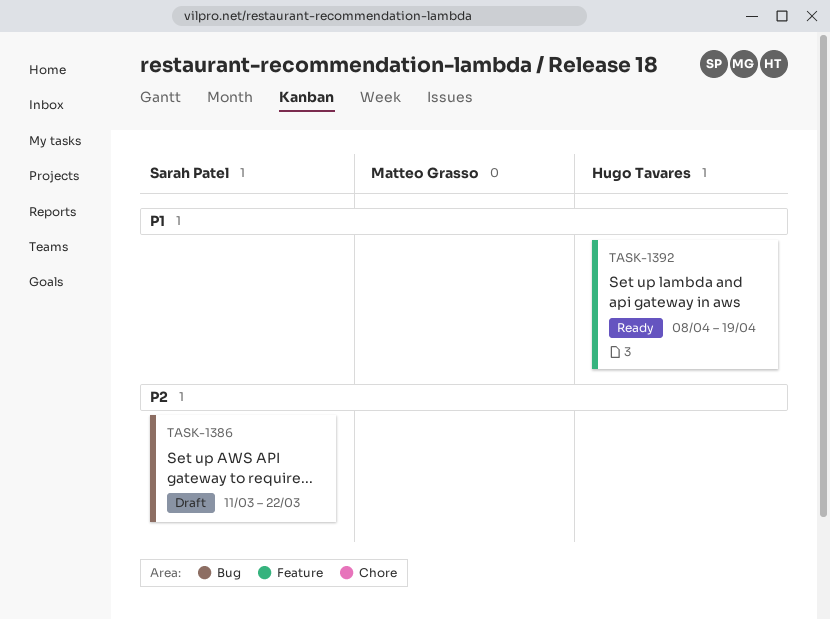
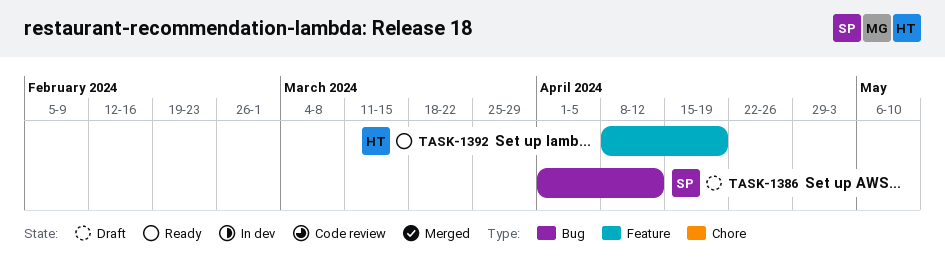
TASK-1386, start: Mar 11 -> Apr 1
TASK-1386, due: Mar 22 -> Apr 12

